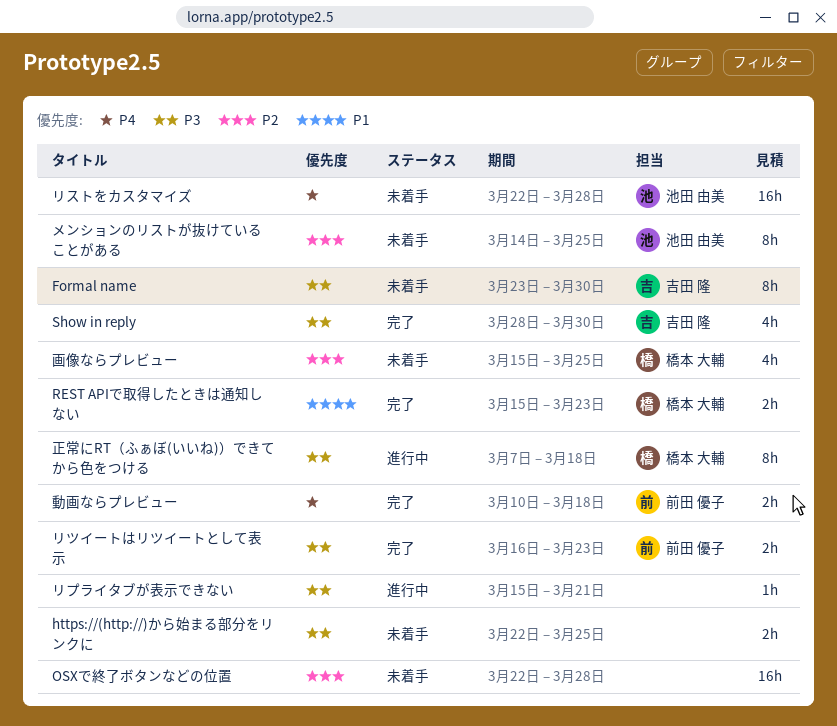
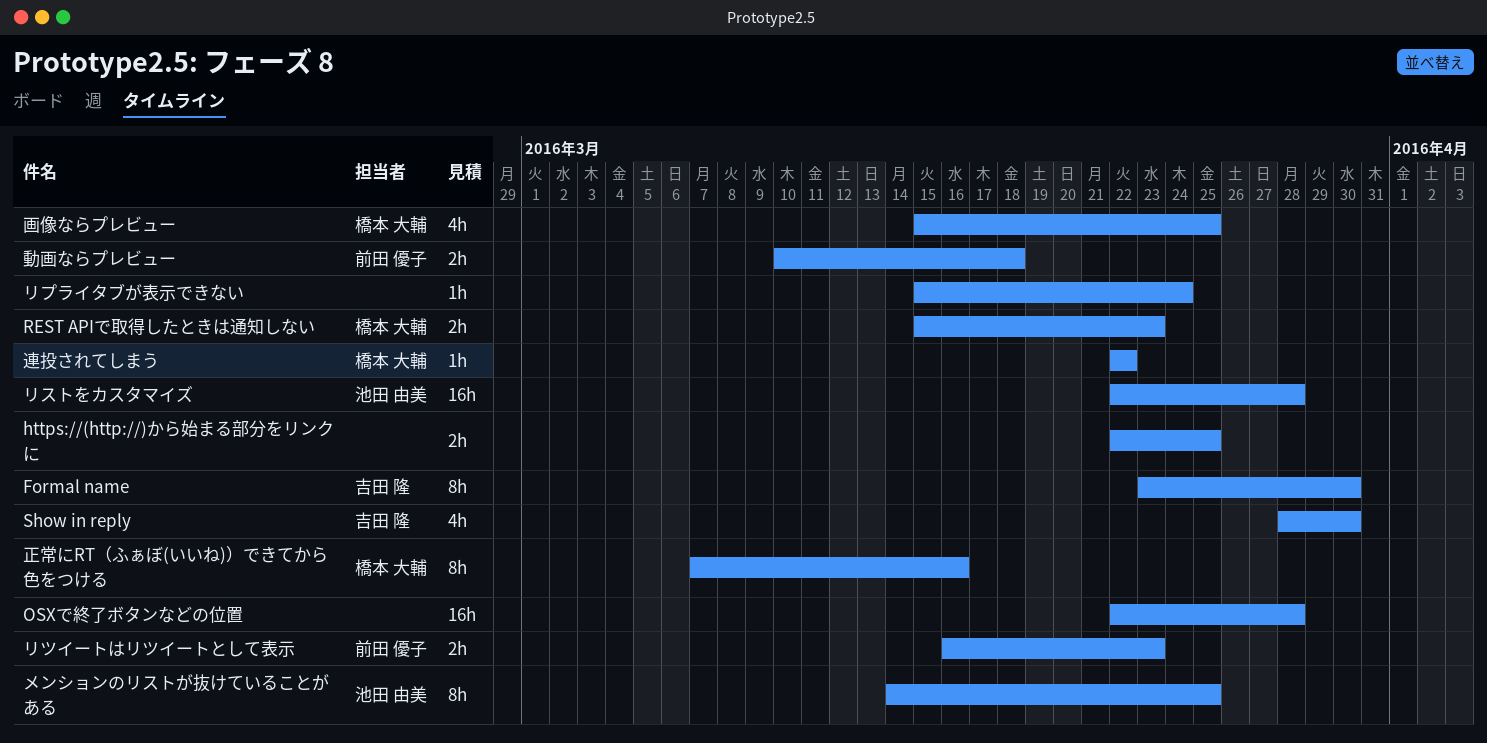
リプライタブが表示できない, due: Mar 21 -> Mar 24
正常にRT（ふぁぼ(いいね)）できてから色をつける, due: Mar 18 -> Mar 16
連投されてしまう: none -> present

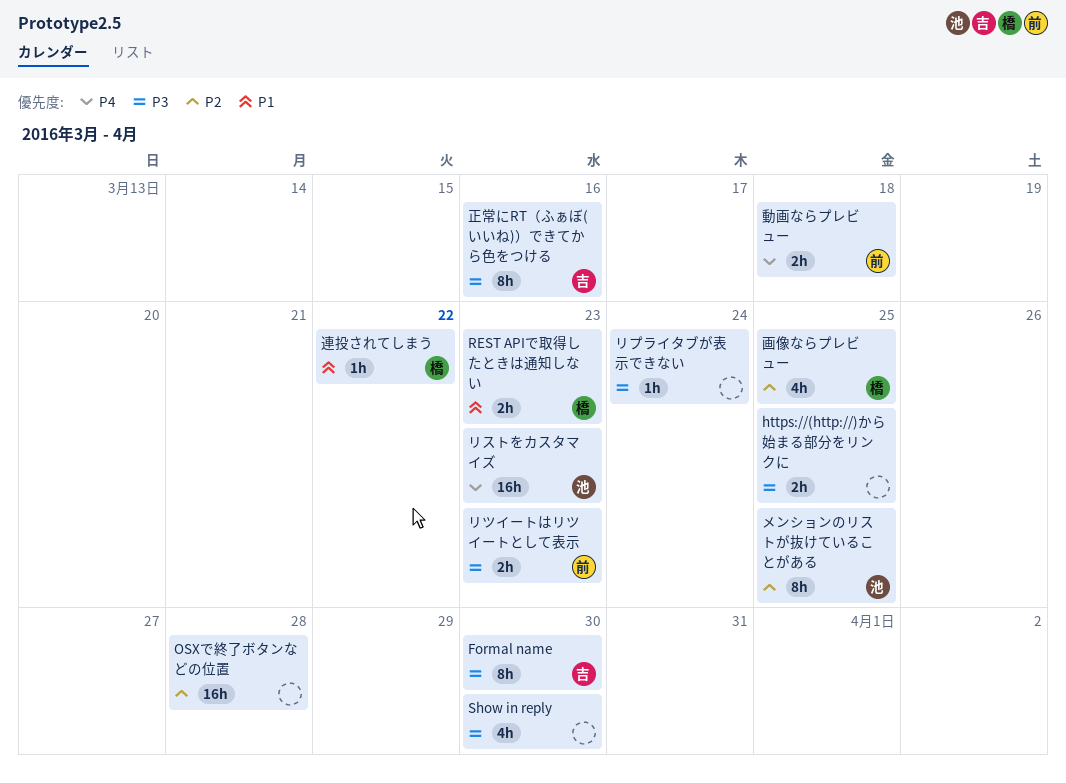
Show in reply, owner: 吉田 隆 -> none
リストをカスタマイズ, due: Mar 28 -> Mar 23
正常にRT（ふぁぼ(いいね)）できてから色をつける, owner: 橋本 大輔 -> 吉田 隆

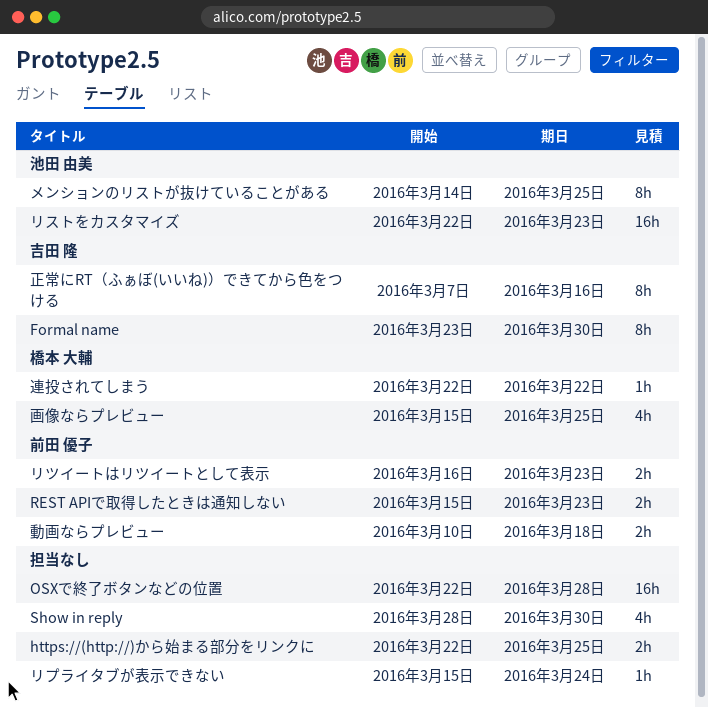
REST APIで取得したときは通知しない, owner: 橋本 大輔 -> 前田 優子

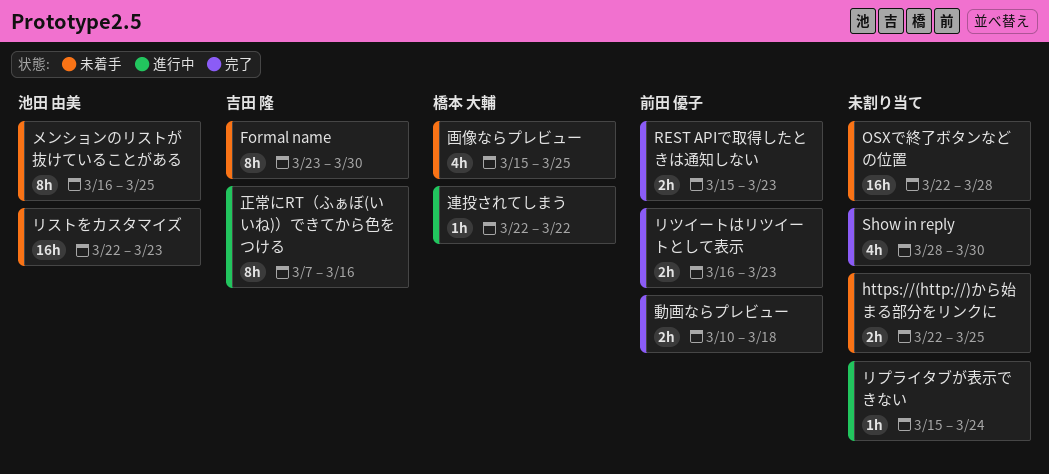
メンションのリストが抜けていることがある, start: Mar 14 -> Mar 16

